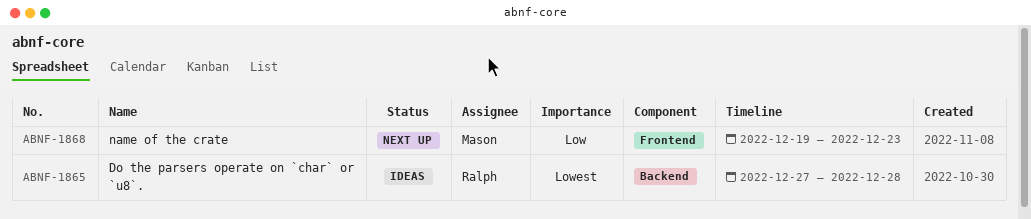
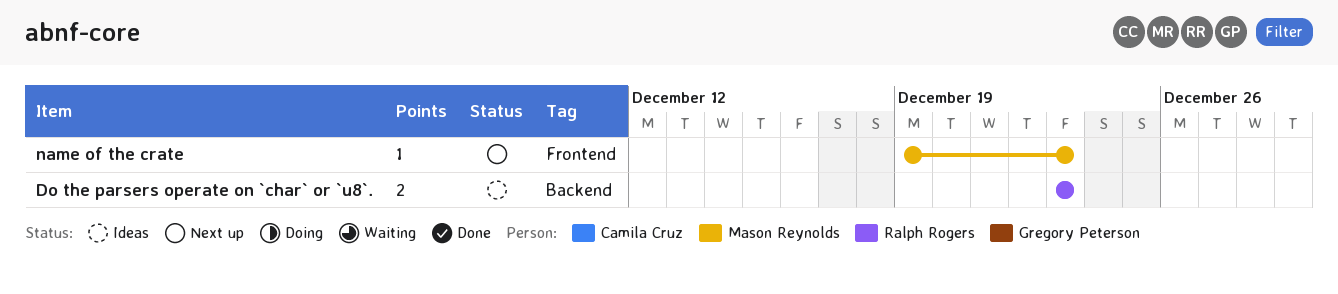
Do the parsers operate on `char` or `u8`., start: Dec 27 -> Dec 23
Do the parsers operate on `char` or `u8`., due: Dec 28 -> Dec 23

